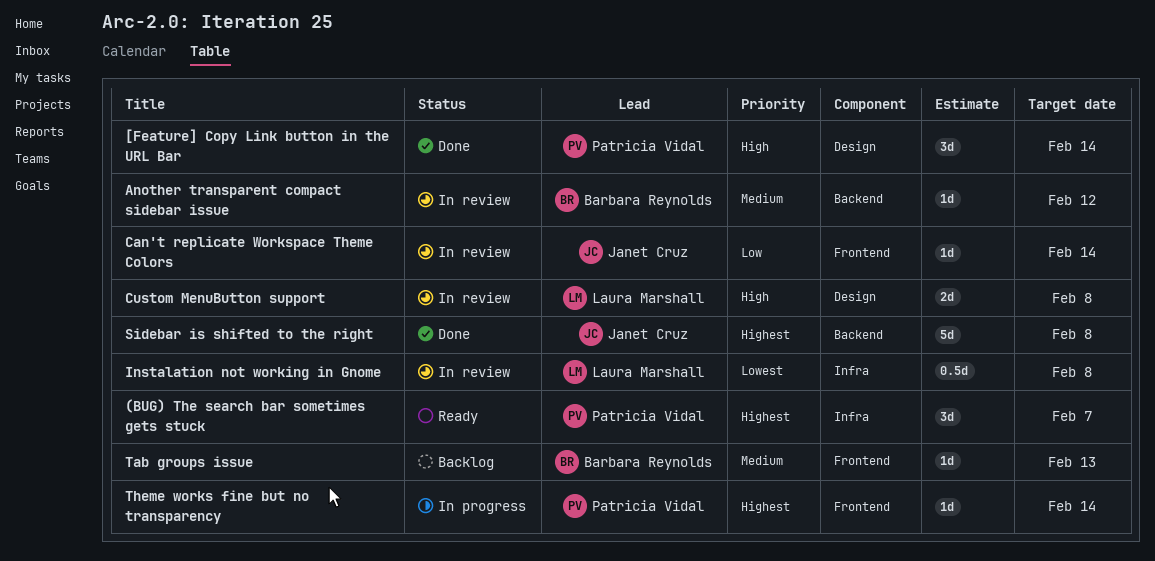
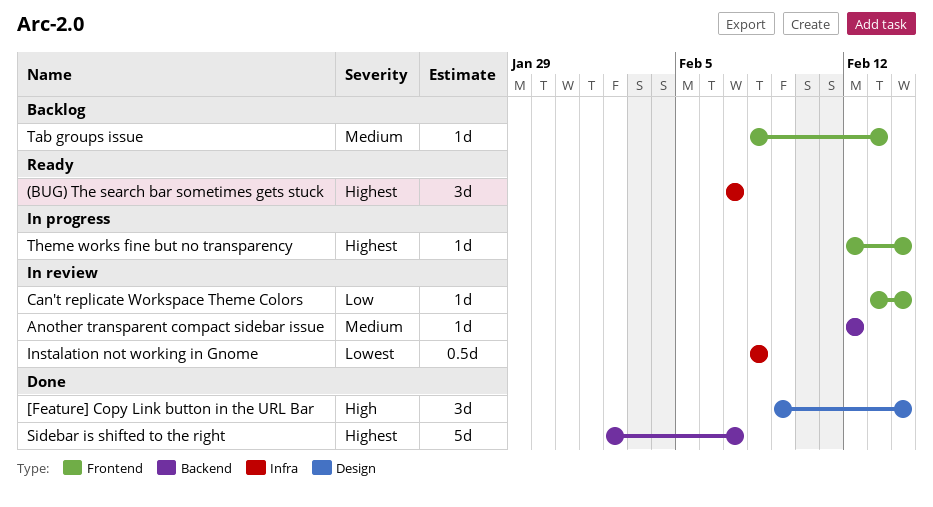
Custom MenuButton support: present -> none
Sidebar is shifted to the right, due: Feb 8 -> Feb 7

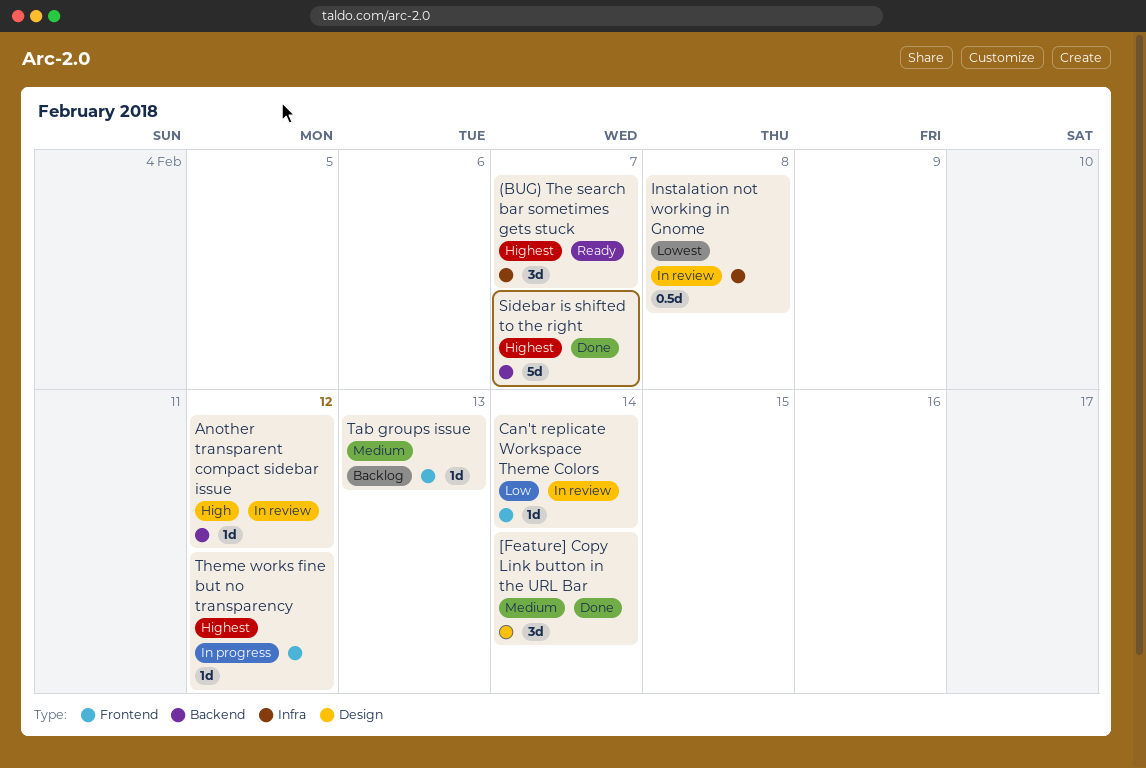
[Feature] Copy Link button in the URL Bar, priority: High -> Medium
Another transparent compact sidebar issue, priority: Medium -> High
Theme works fine but no transparency, due: Feb 14 -> Feb 12

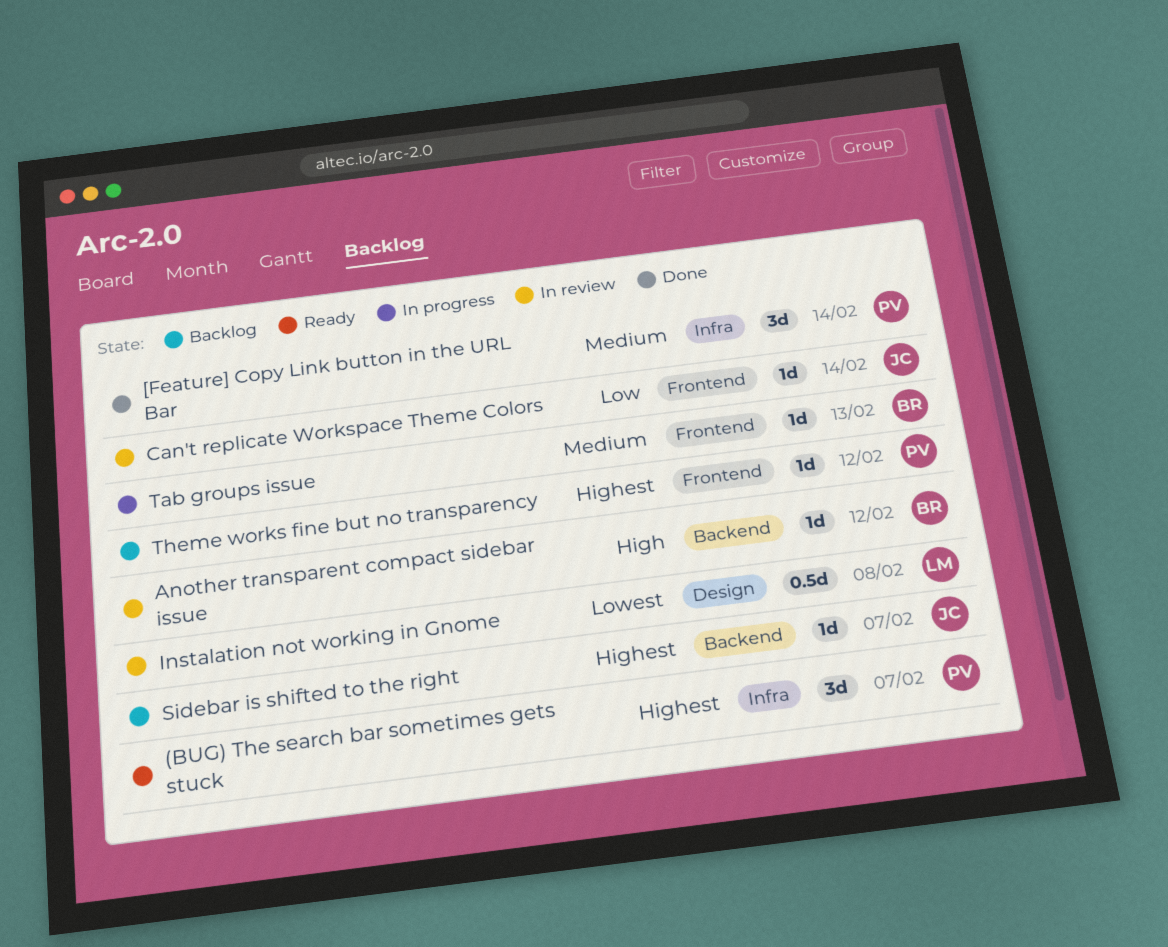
[Feature] Copy Link button in the URL Bar, label: Design -> Infra
Instalation not working in Gnome, label: Infra -> Design
Sidebar is shifted to the right, status: Done -> Backlog
Sidebar is shifted to the right, estimate: 5d -> 1d
Tab groups issue, status: Backlog -> In progress
Theme works fine but no transparency, status: In progress -> Backlog

